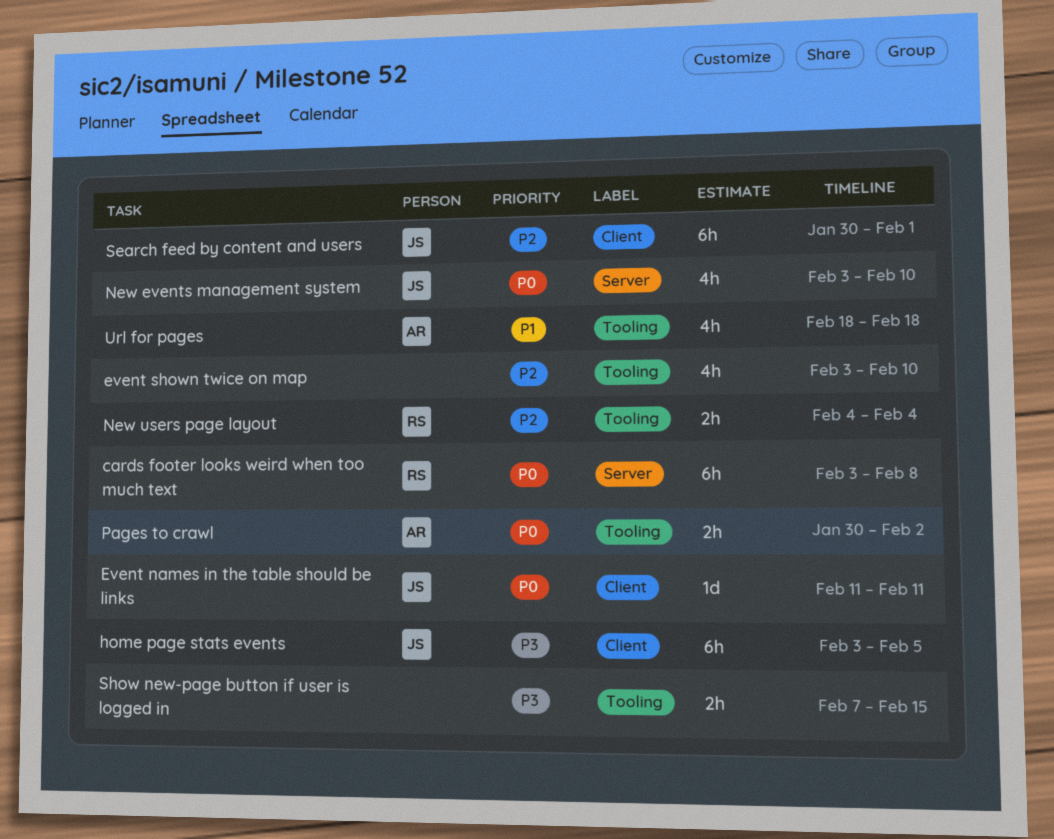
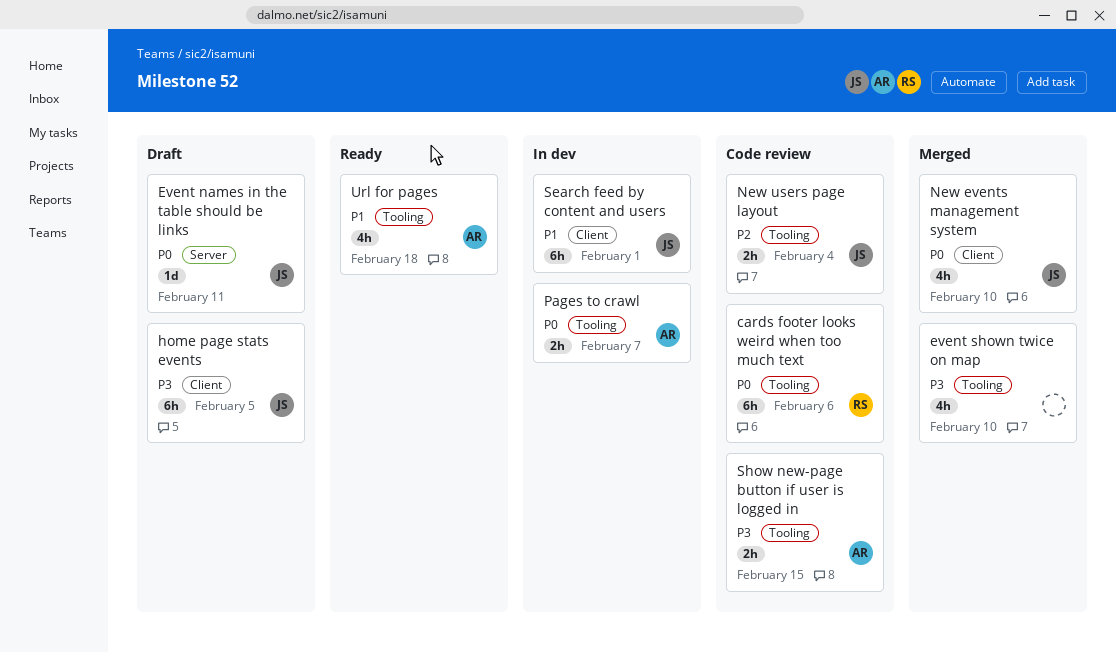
cards footer looks weird when too much text, label: Server -> Tooling
cards footer looks weird when too much text, due: Feb 8 -> Feb 6
Event names in the table should be links, label: Client -> Server
event shown twice on map, priority: P2 -> P3
New events management system, label: Server -> Client
New users page layout, owner: RS -> JS
Pages to crawl, due: Feb 2 -> Feb 7
Search feed by content and users, priority: P2 -> P1
Show new-page button if user is logged in, owner: none -> AR

